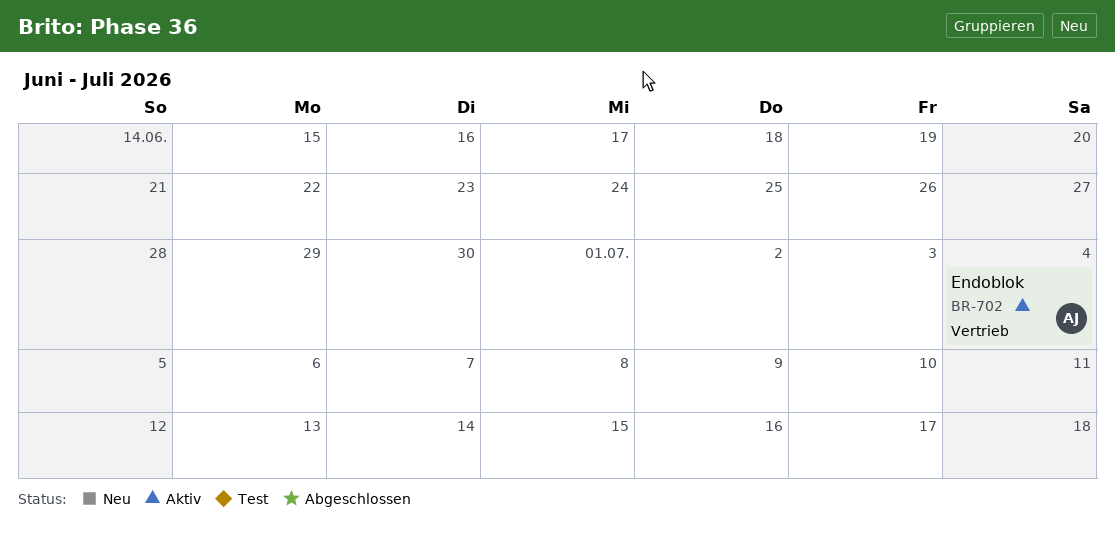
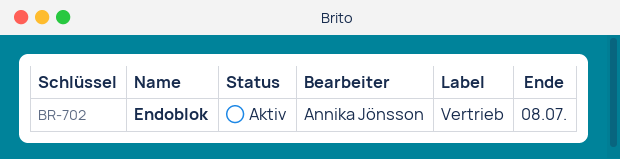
BR-702, due: Jul 4 -> Jul 8

